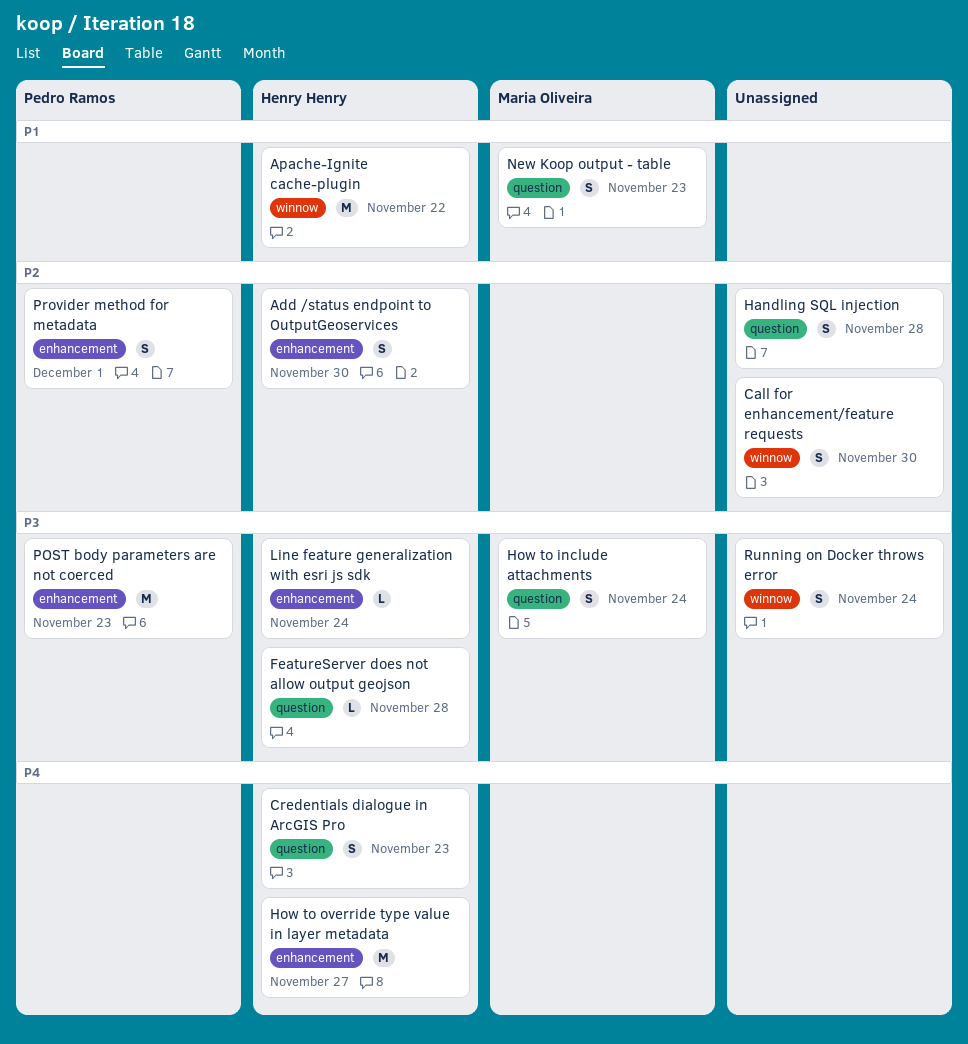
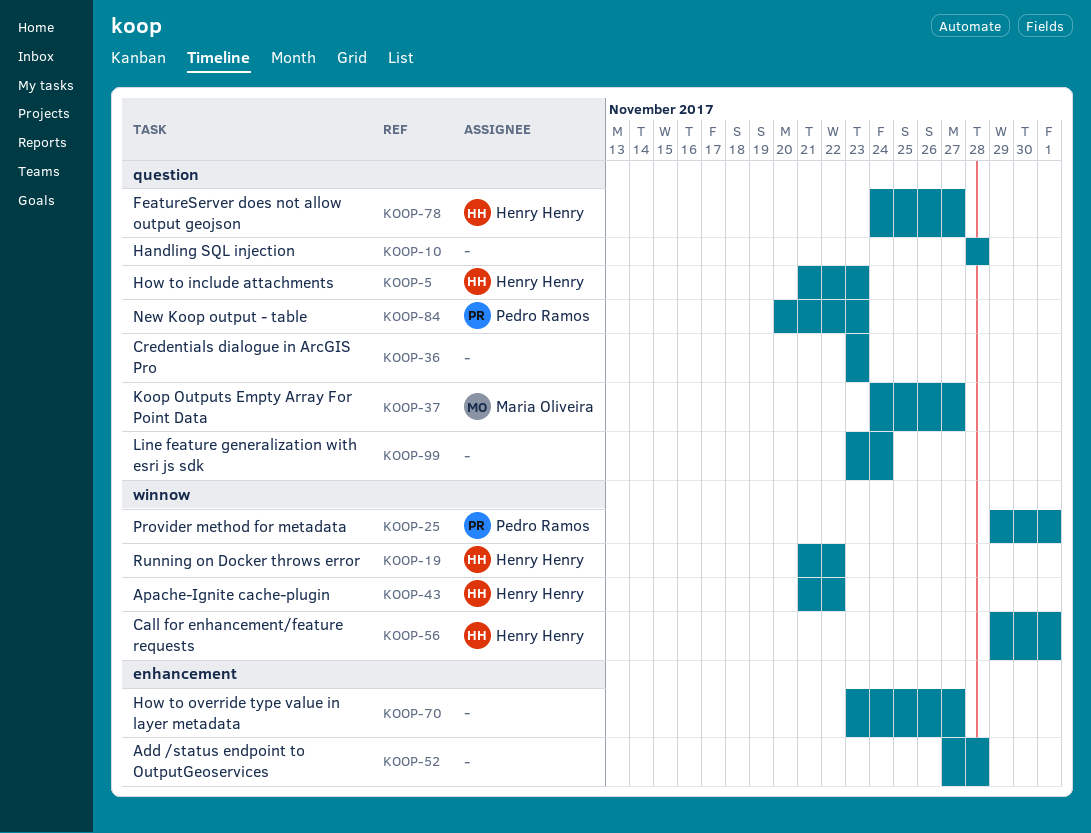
Add /status endpoint to OutputGeoservices, owner: Henry Henry -> none
Add /status endpoint to OutputGeoservices, due: Nov 30 -> Nov 28
Call for enhancement/feature requests, owner: none -> Henry Henry
Call for enhancement/feature requests, due: Nov 30 -> Dec 1
Credentials dialogue in ArcGIS Pro, owner: Henry Henry -> none
FeatureServer does not allow output geojson, due: Nov 28 -> Nov 27
How to include attachments, owner: Maria Oliveira -> Henry Henry
How to include attachments, due: Nov 24 -> Nov 23
How to override type value in layer metadata, owner: Henry Henry -> none
Koop Outputs Empty Array For Point Data: none -> present
Line feature generalization with esri js sdk, owner: Henry Henry -> none
Line feature generalization with esri js sdk, label: enhancement -> question
New Koop output - table, owner: Maria Oliveira -> Pedro Ramos
POST body parameters are not coerced: present -> none
Provider method for metadata, label: enhancement -> winnow
Running on Docker throws error, owner: none -> Henry Henry
Running on Docker throws error, due: Nov 24 -> Nov 22

